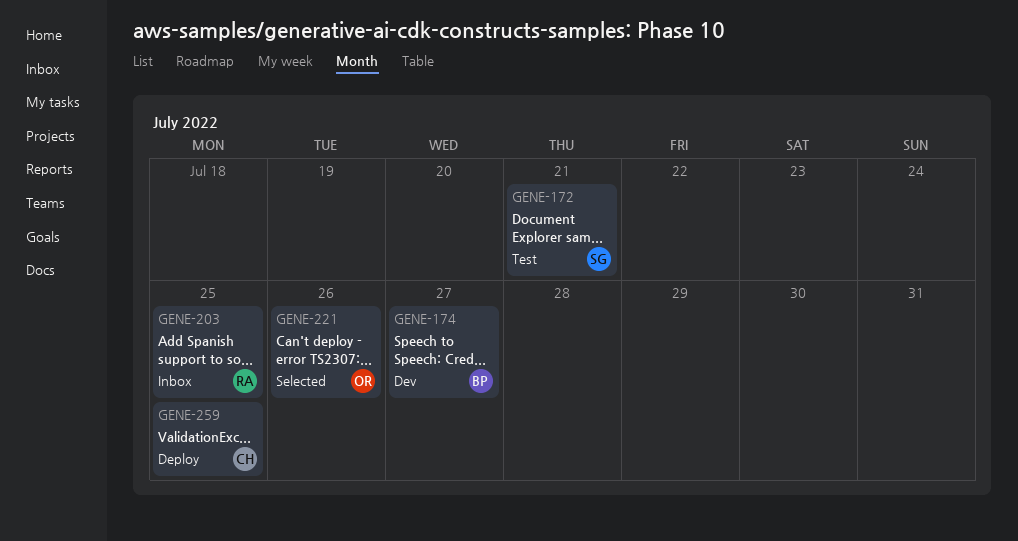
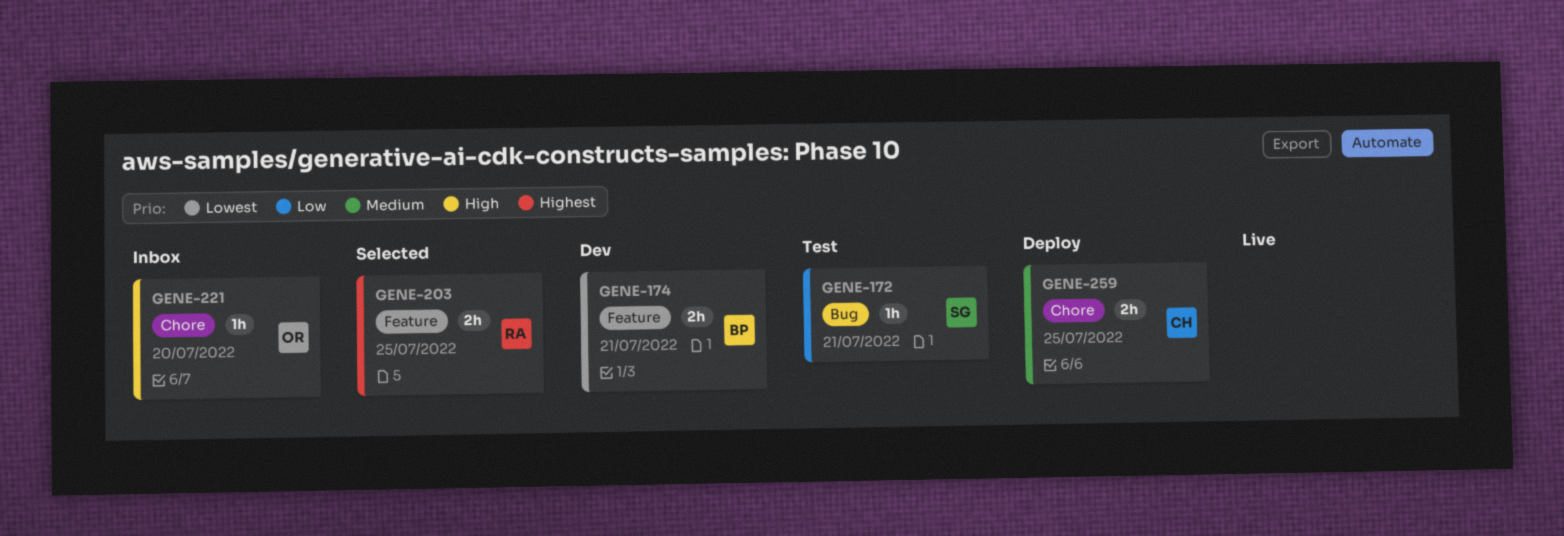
GENE-174, due: Jul 27 -> Jul 21
GENE-203, status: Inbox -> Selected
GENE-221, status: Selected -> Inbox
GENE-221, due: Jul 26 -> Jul 20

